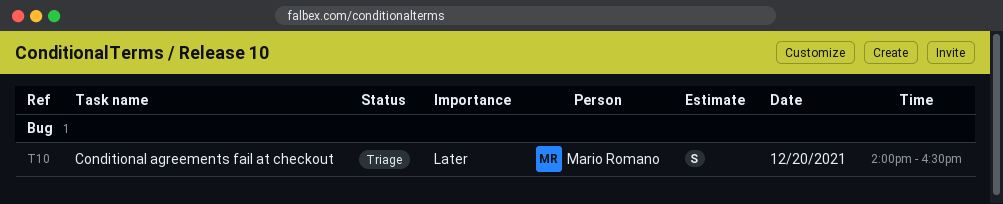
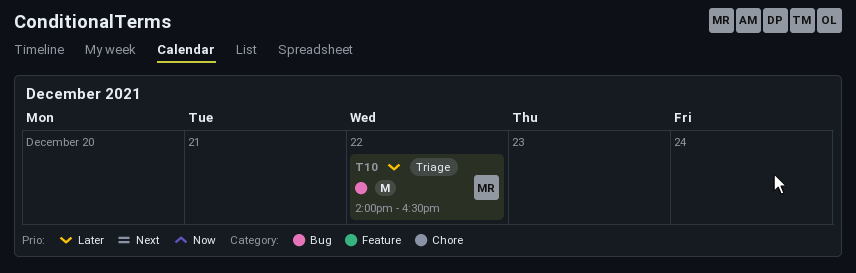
T10, estimate: S -> M
T10, day: Dec 20 -> Dec 22

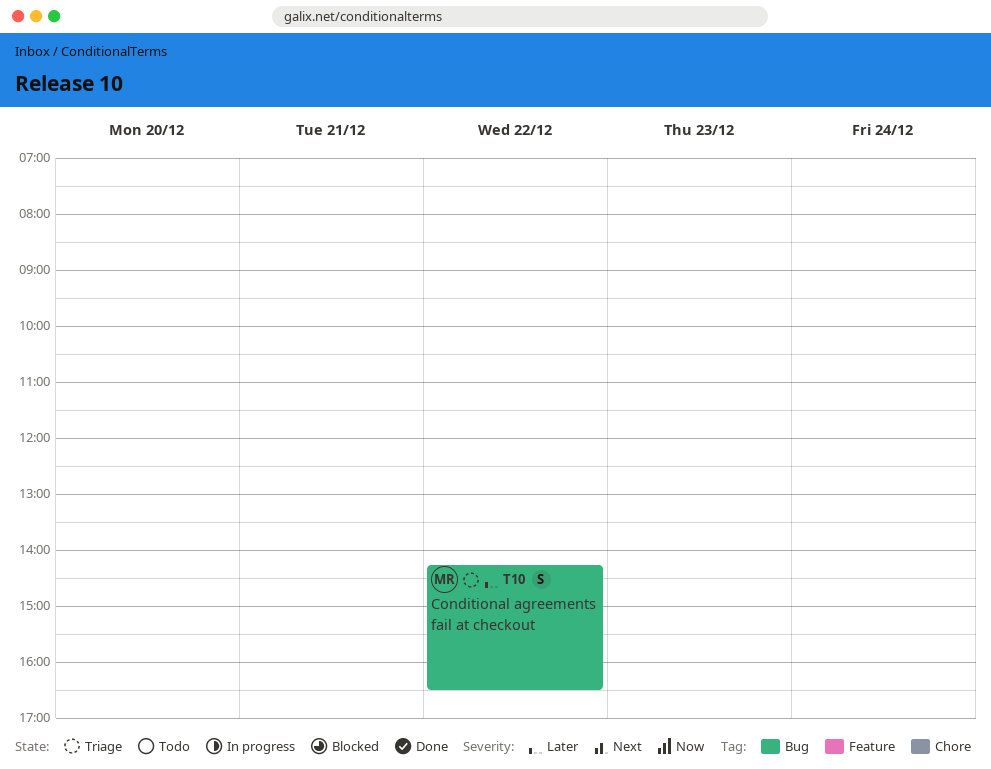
T10, estimate: M -> S
T10, begins: 14:00 -> 14:15

